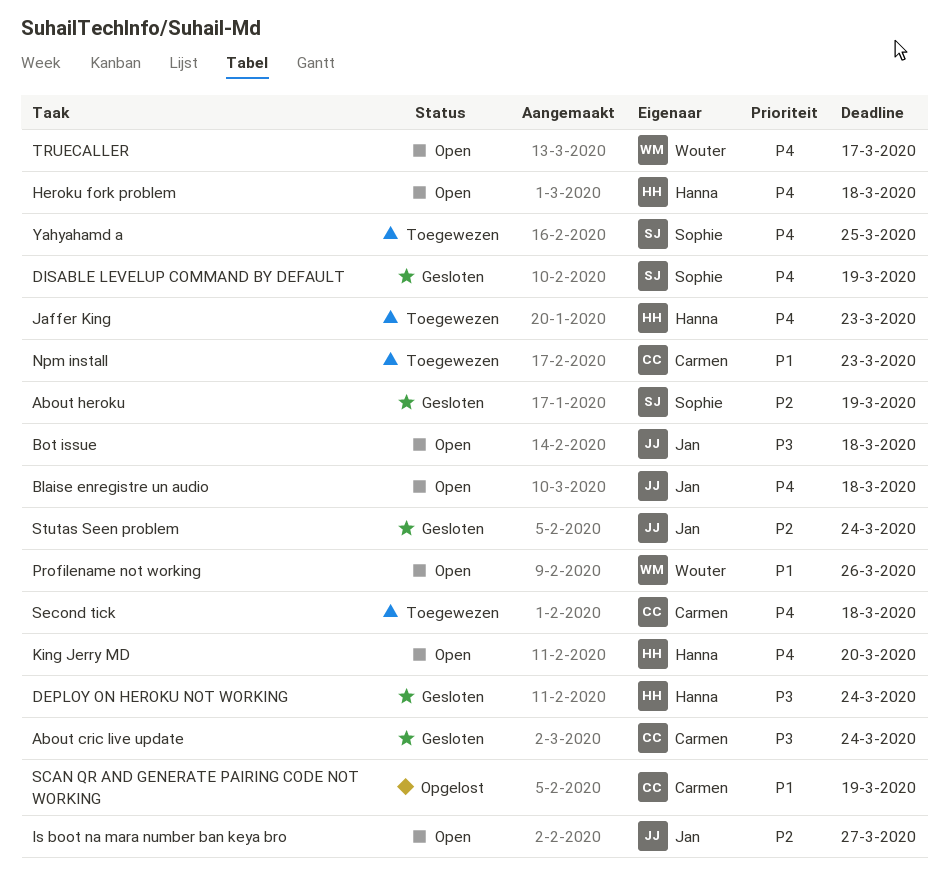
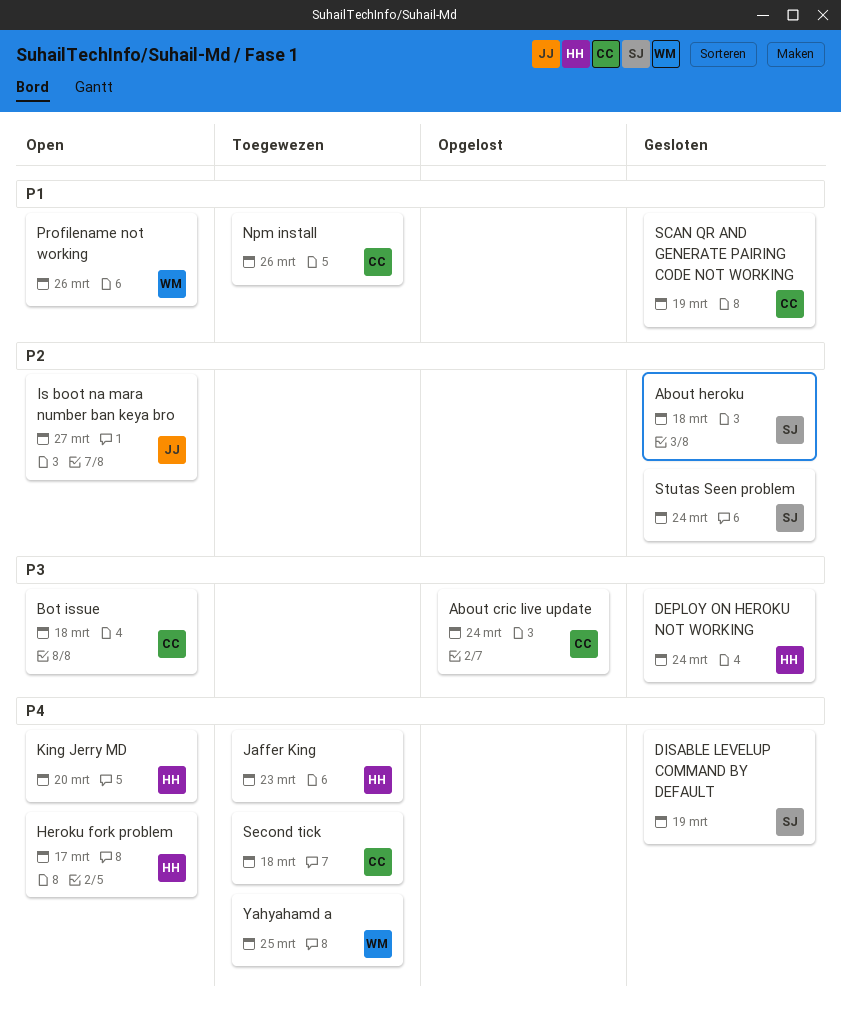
About cric live update, status: Gesloten -> Opgelost
About heroku, due: Mar 19 -> Mar 18
Blaise enregistre un audio: present -> none
Bot issue, owner: Jan -> Carmen
Heroku fork problem, due: Mar 18 -> Mar 17
Npm install, due: Mar 23 -> Mar 26
SCAN QR AND GENERATE PAIRING CODE NOT WORKING, status: Opgelost -> Gesloten
Stutas Seen problem, owner: Jan -> Sophie
TRUECALLER: present -> none
Yahyahamd a, owner: Sophie -> Wouter

